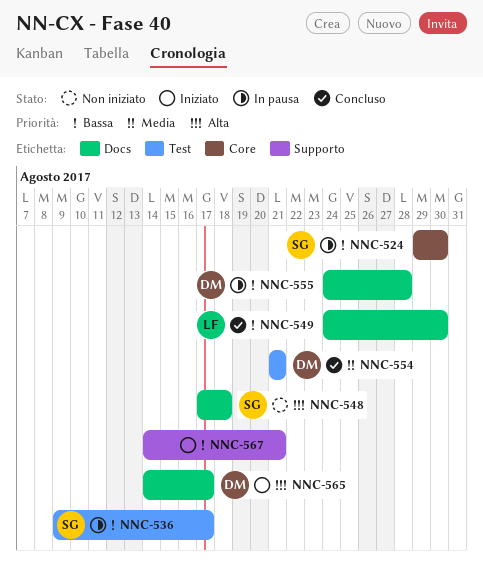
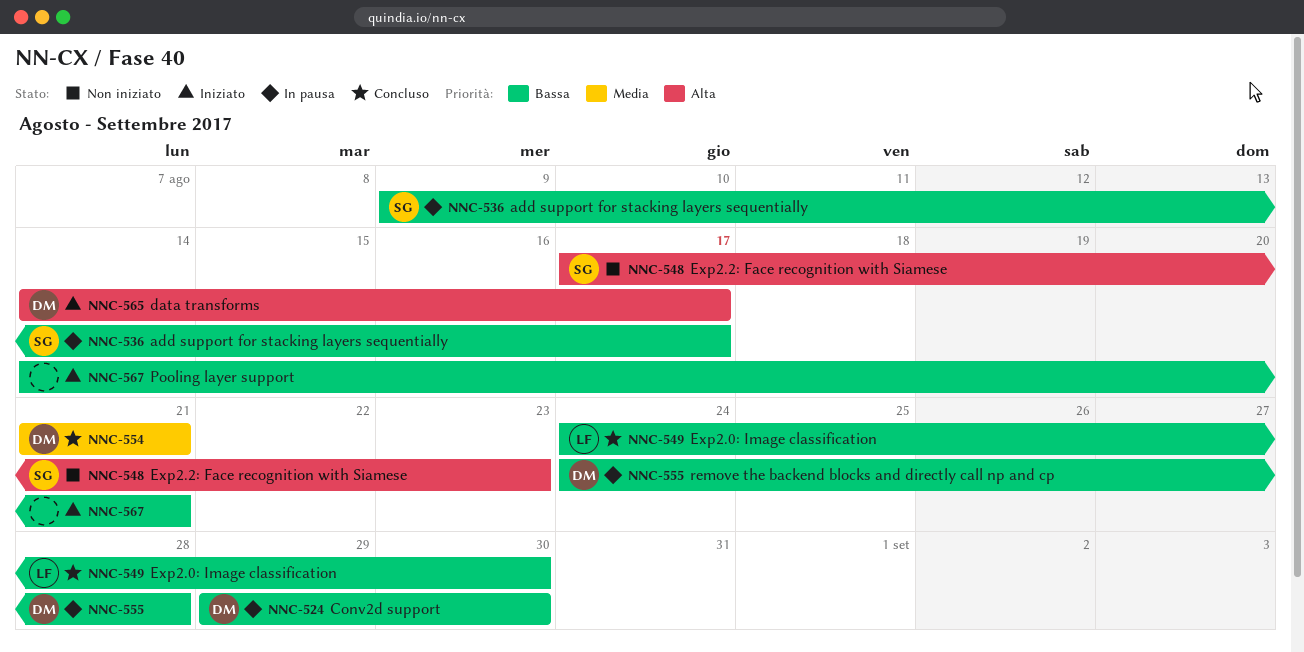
NNC-524, owner: SG -> DM
NNC-548, due: Aug 18 -> Aug 23

